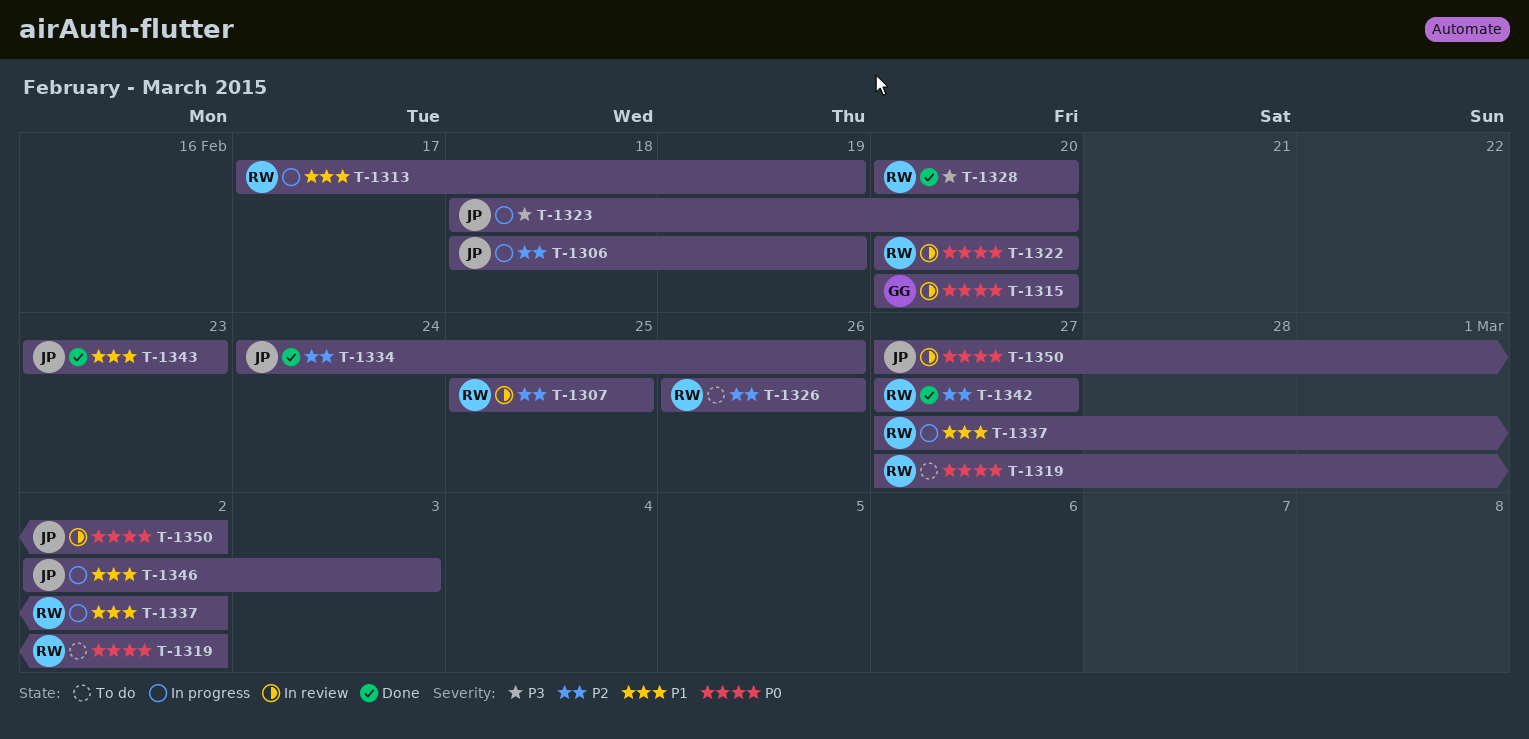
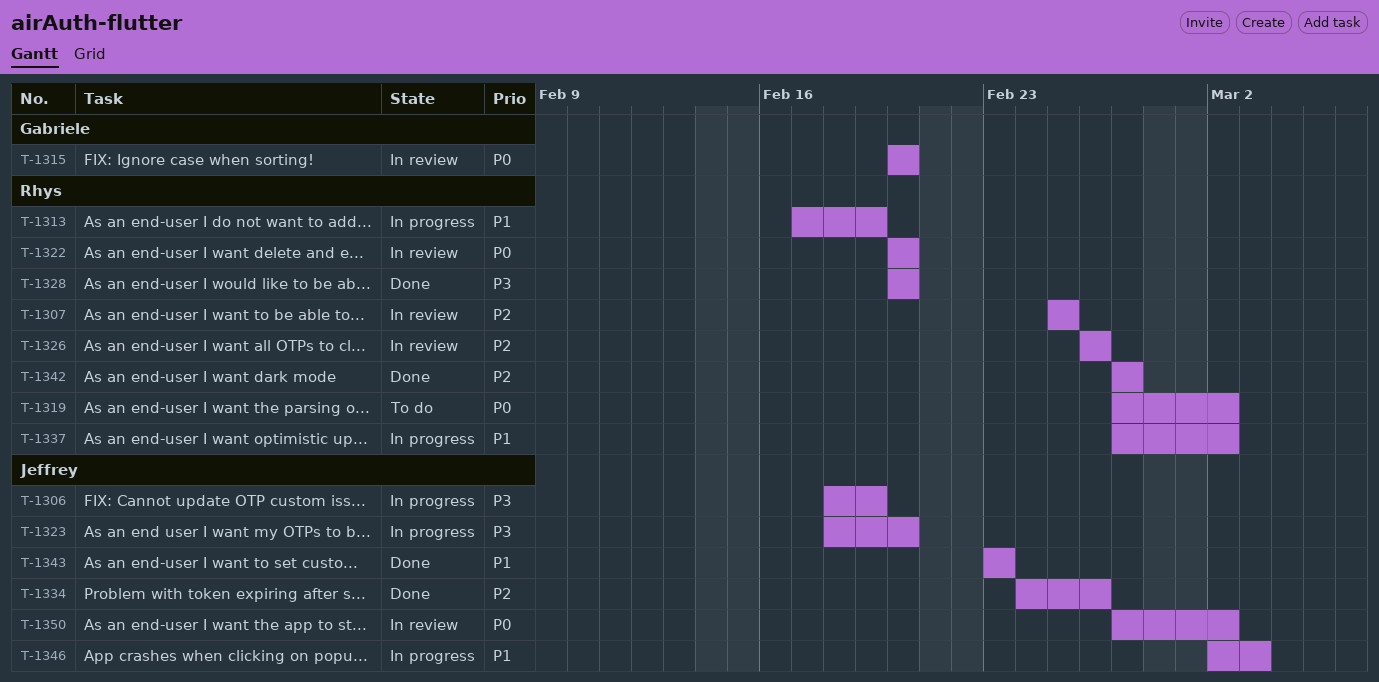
T-1306, priority: P2 -> P3
T-1326, status: To do -> In review

